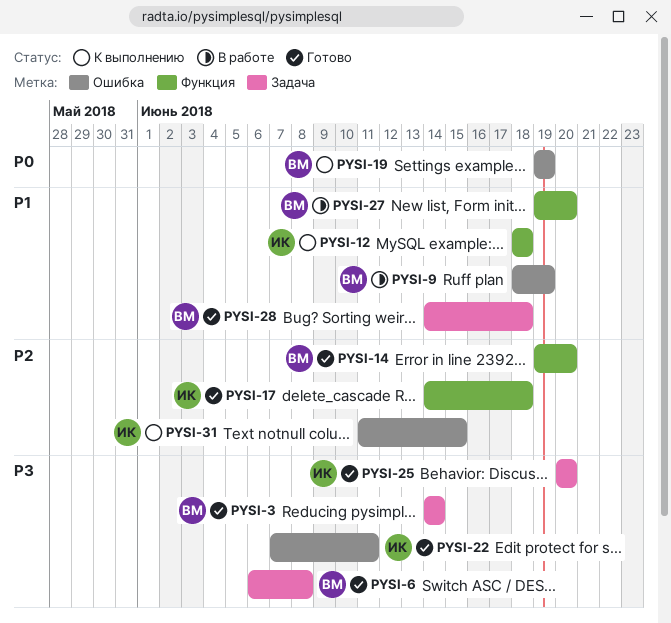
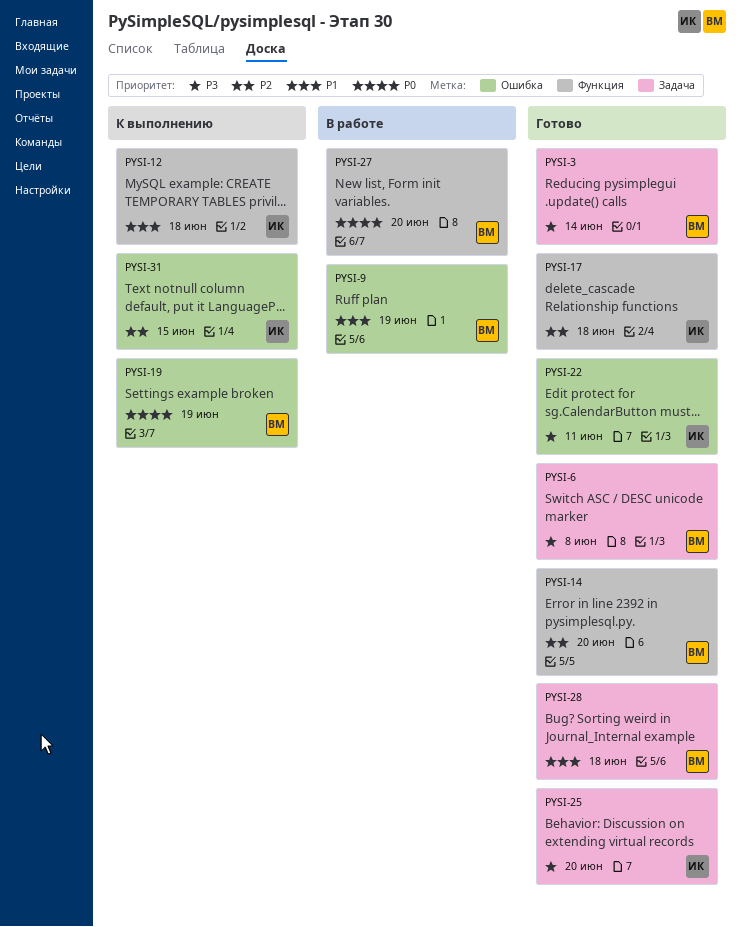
PYSI-27, priority: P1 -> P0

